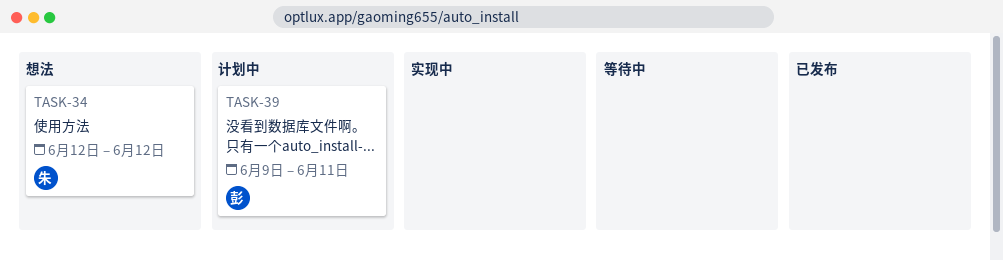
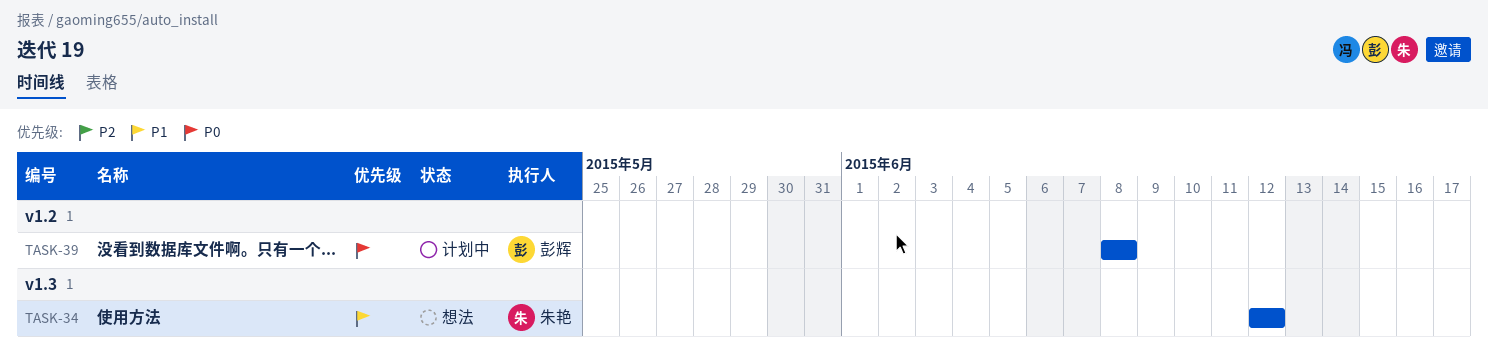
TASK-39, start: Jun 9 -> Jun 8
TASK-39, due: Jun 11 -> Jun 8

